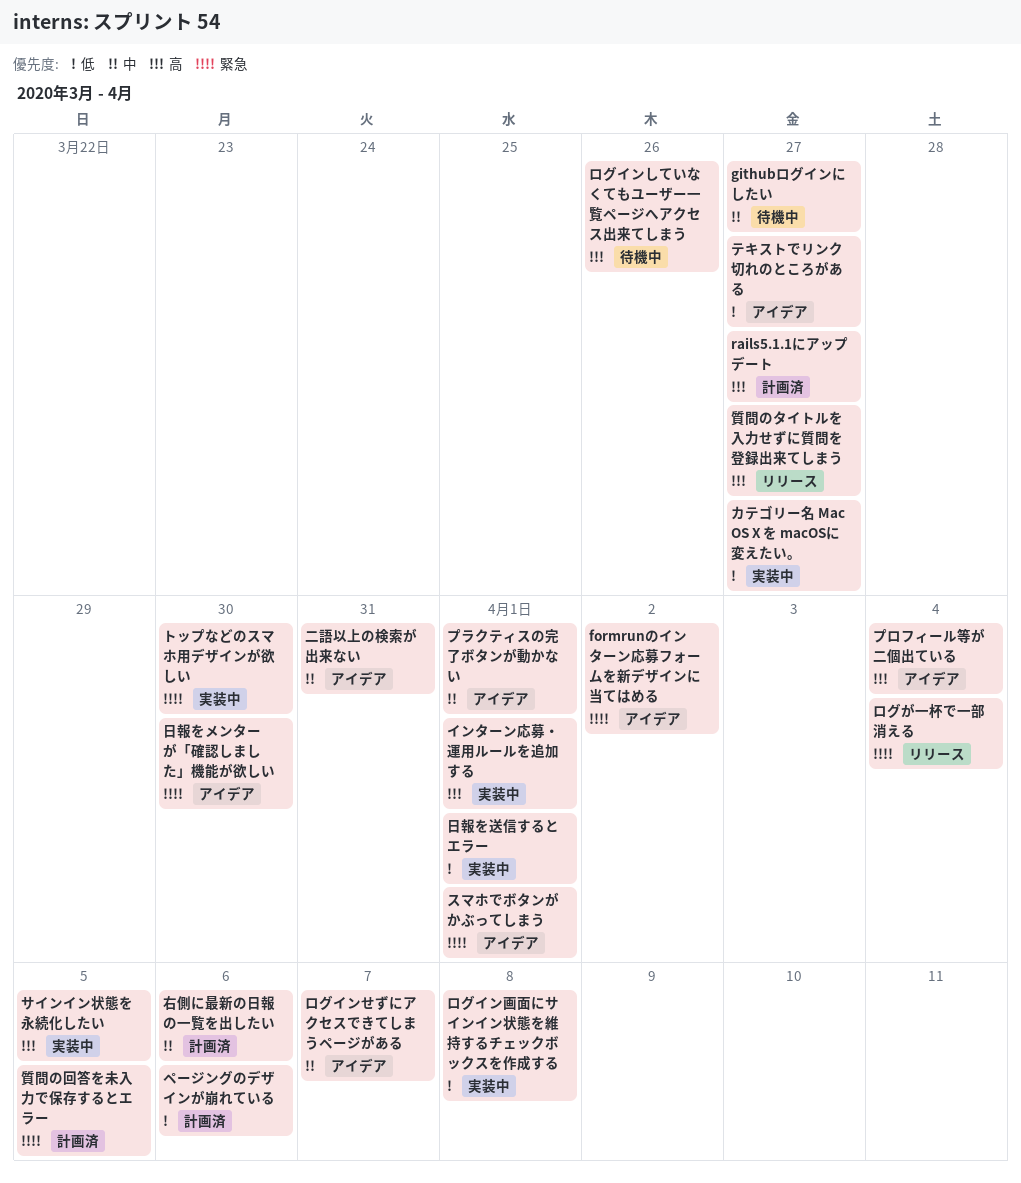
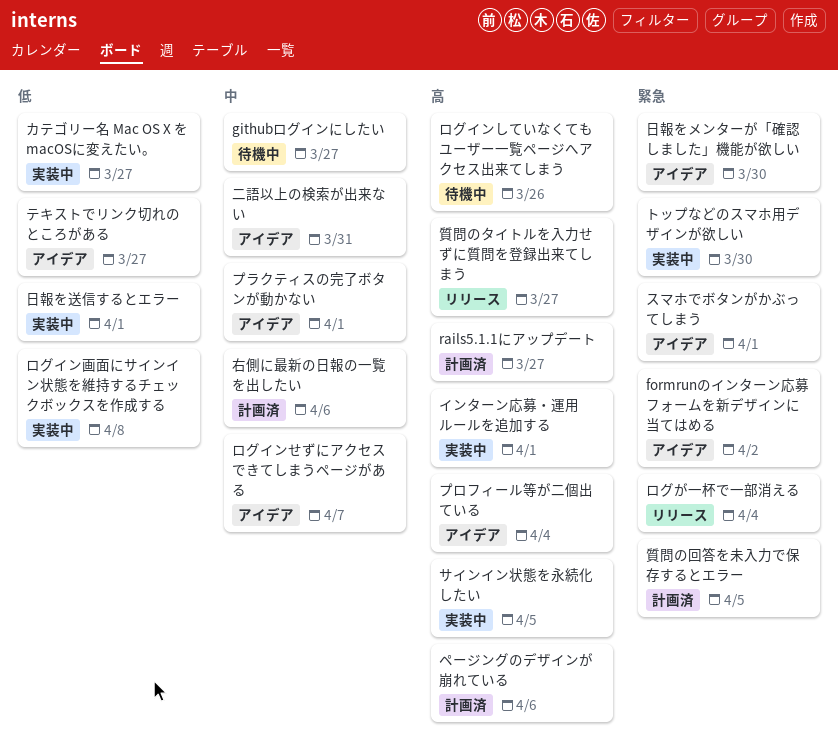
ページングのデザインが崩れている, priority: 低 -> 高

